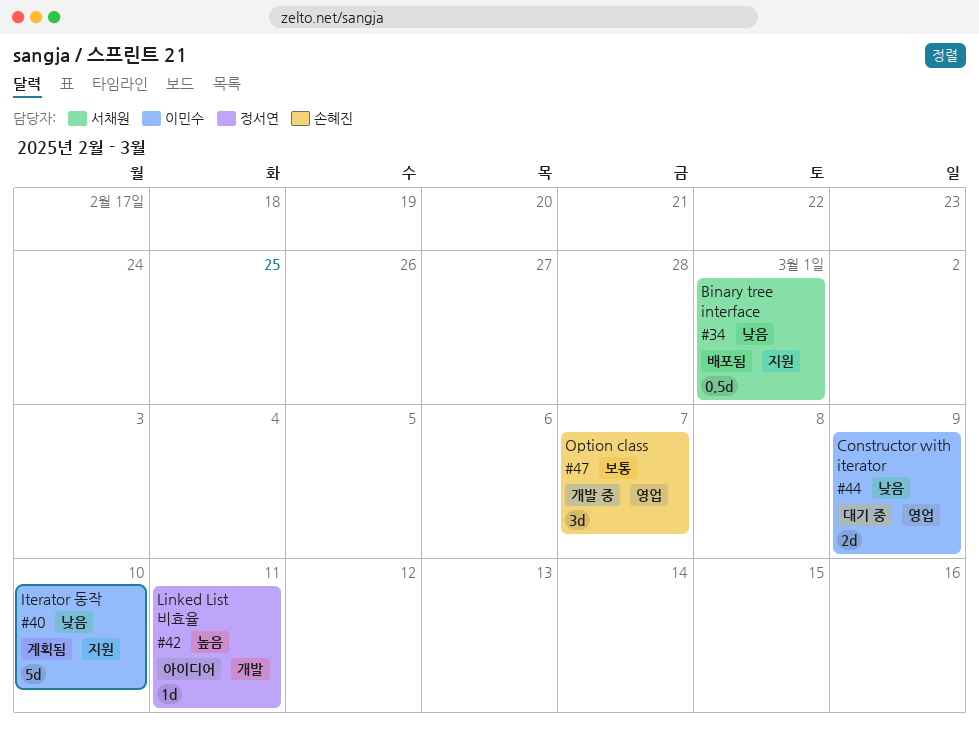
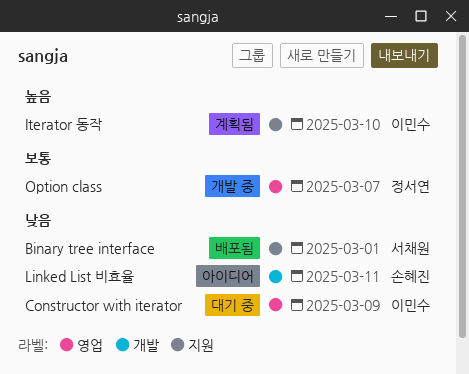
Iterator 동작, priority: 낮음 -> 높음
Linked List 비효율, owner: 정서연 -> 손혜진
Linked List 비효율, priority: 높음 -> 낮음
Option class, owner: 손혜진 -> 정서연

